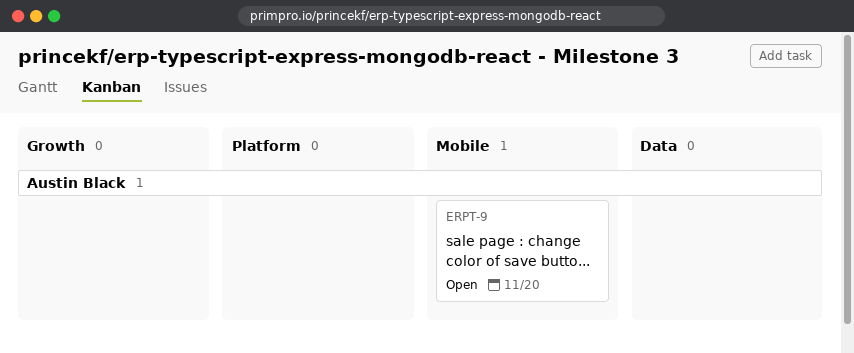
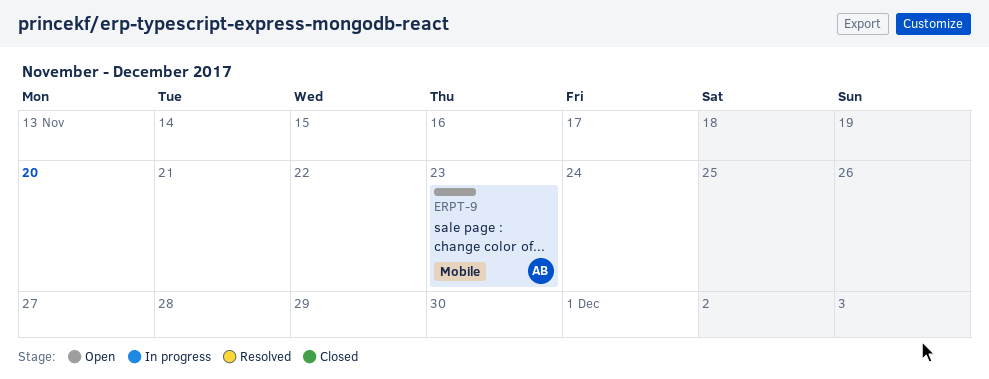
ERPT-9, due: Nov 20 -> Nov 23

